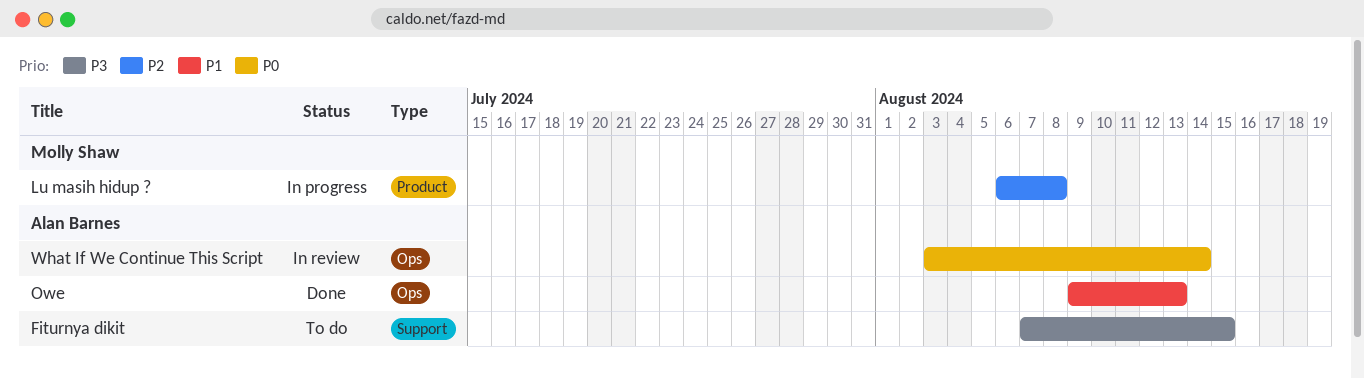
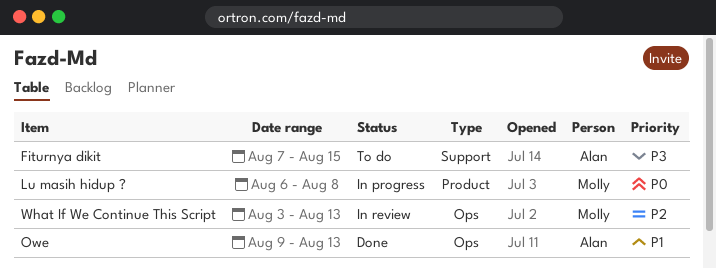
Lu masih hidup ?, priority: P2 -> P0
What If We Continue This Script, owner: Alan Barnes -> Molly Shaw
What If We Continue This Script, priority: P0 -> P2
What If We Continue This Script, due: Aug 14 -> Aug 13

